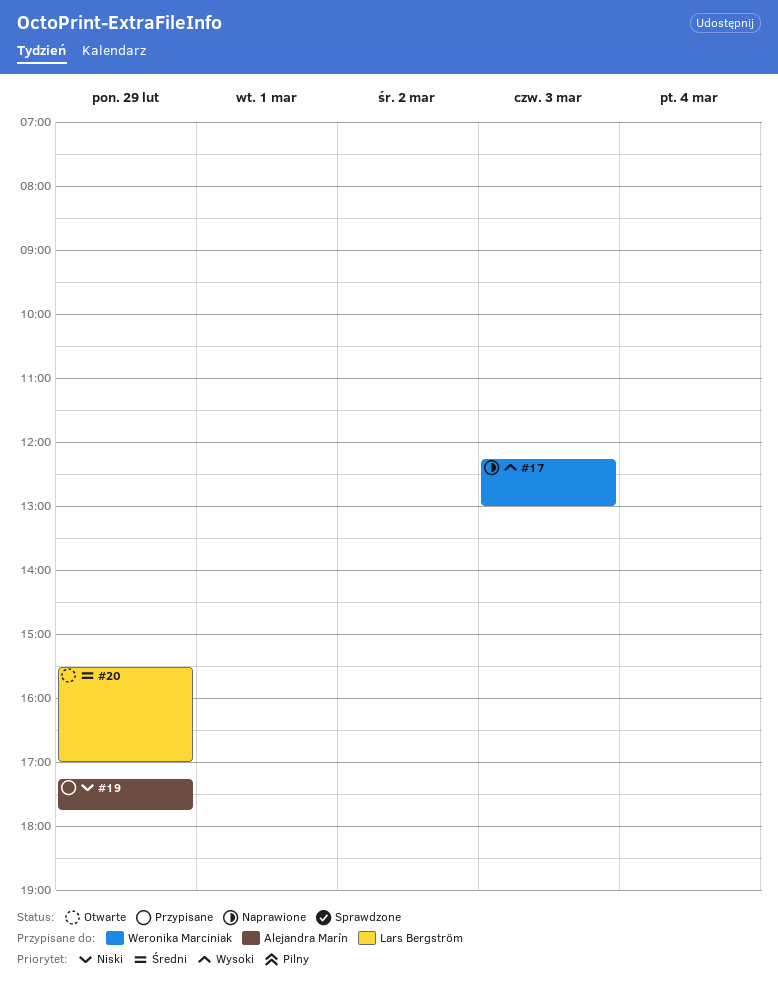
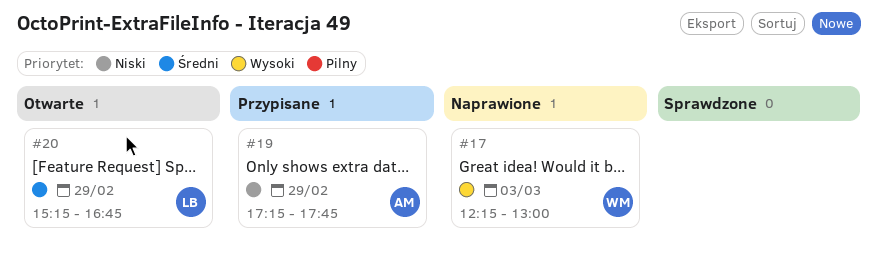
#20, begins: 15:30 -> 15:15
#20, ends: 17:00 -> 16:45

